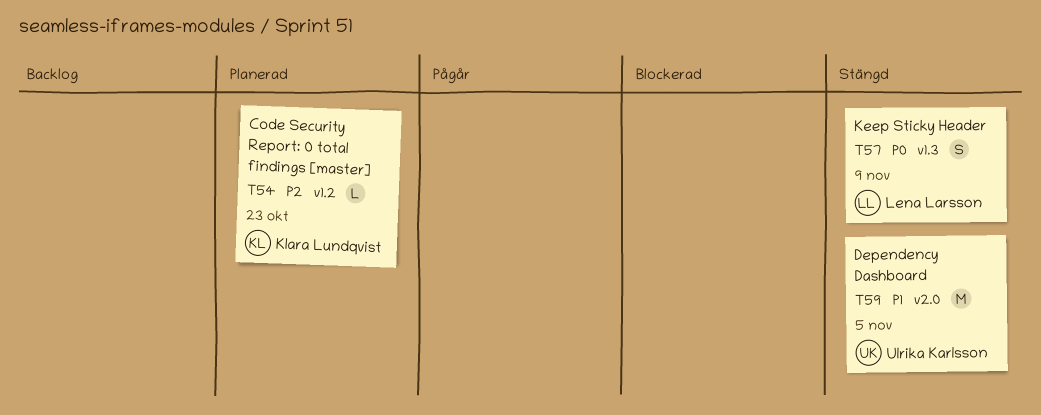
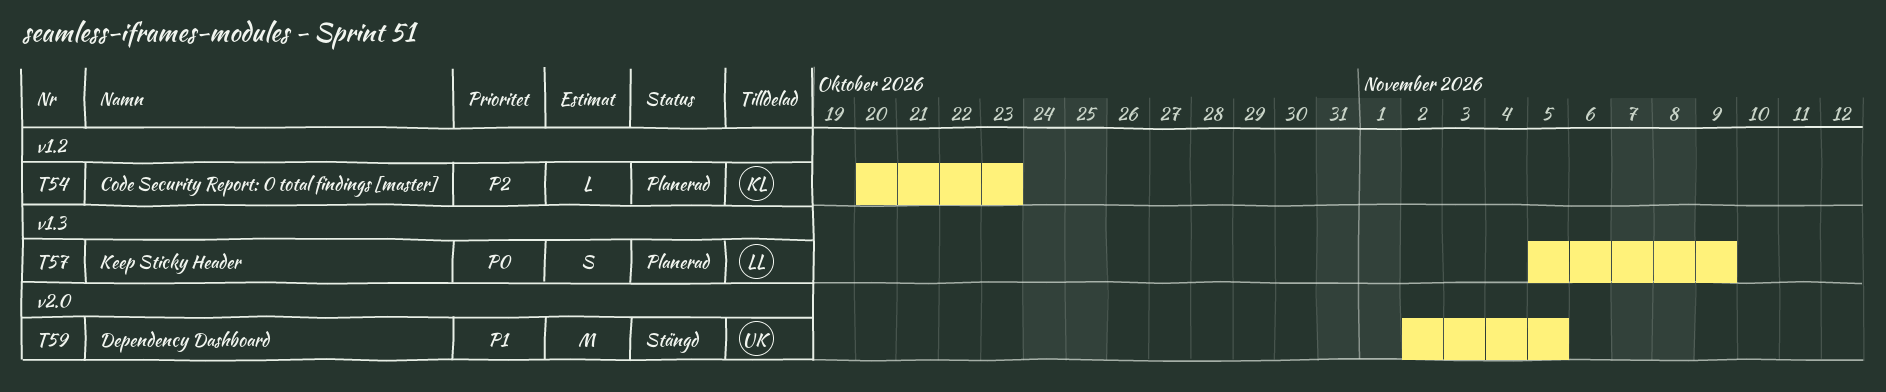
T57, status: Stängd -> Planerad

